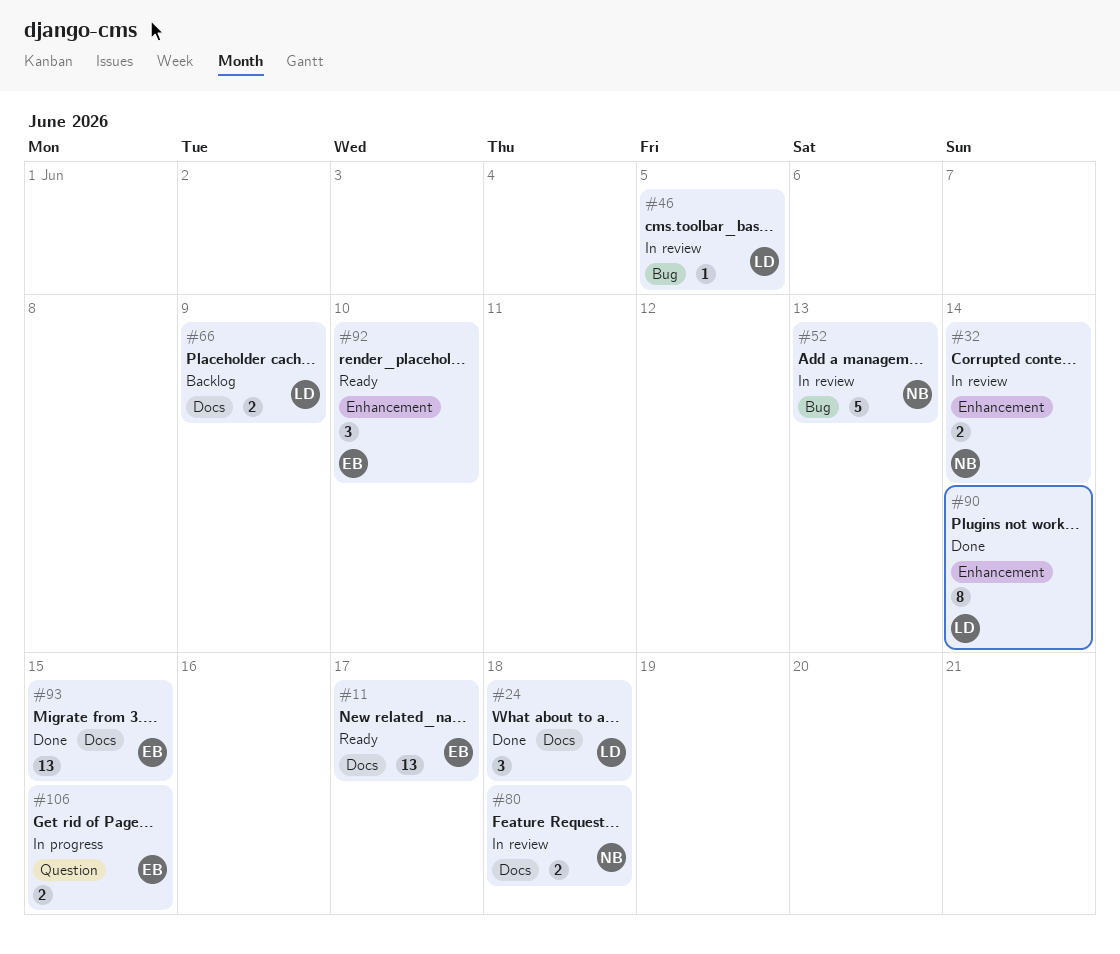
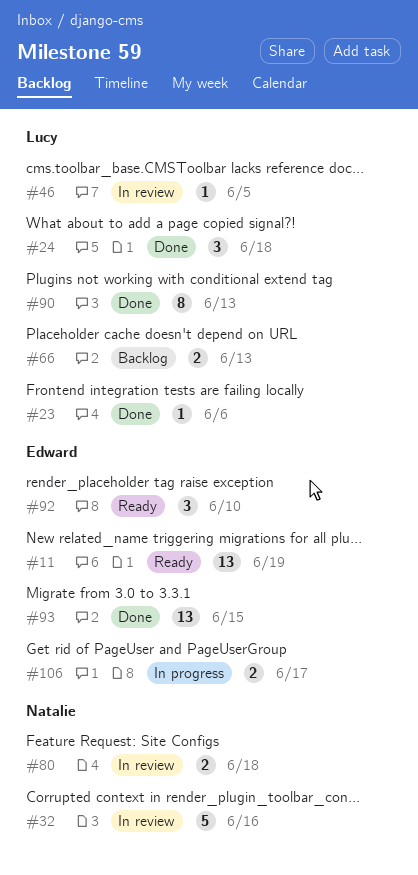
#11, due: Jun 17 -> Jun 19
#23: none -> present
#32, estimate: 2 -> 5
#32, due: Jun 14 -> Jun 16
#52: present -> none
#66, due: Jun 9 -> Jun 13
#90, due: Jun 14 -> Jun 13
#106, due: Jun 15 -> Jun 17

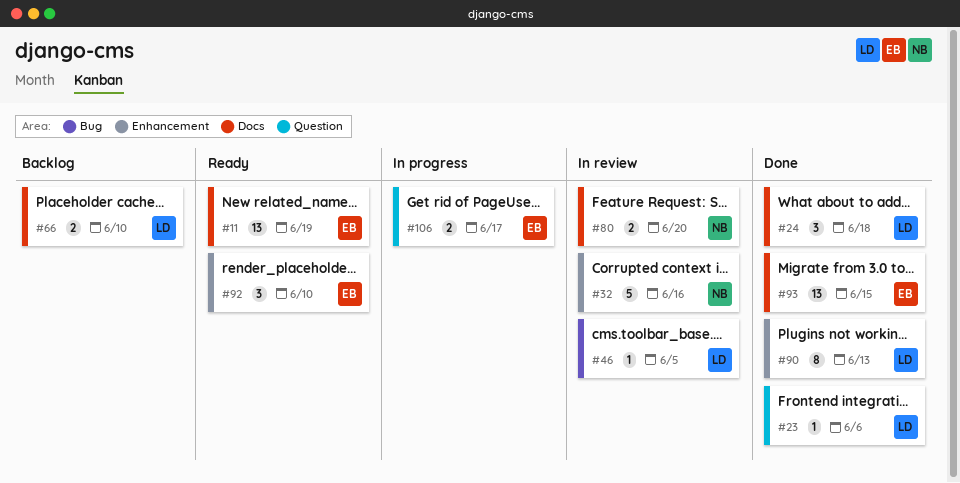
#66, due: Jun 13 -> Jun 10
#80, due: Jun 18 -> Jun 20

